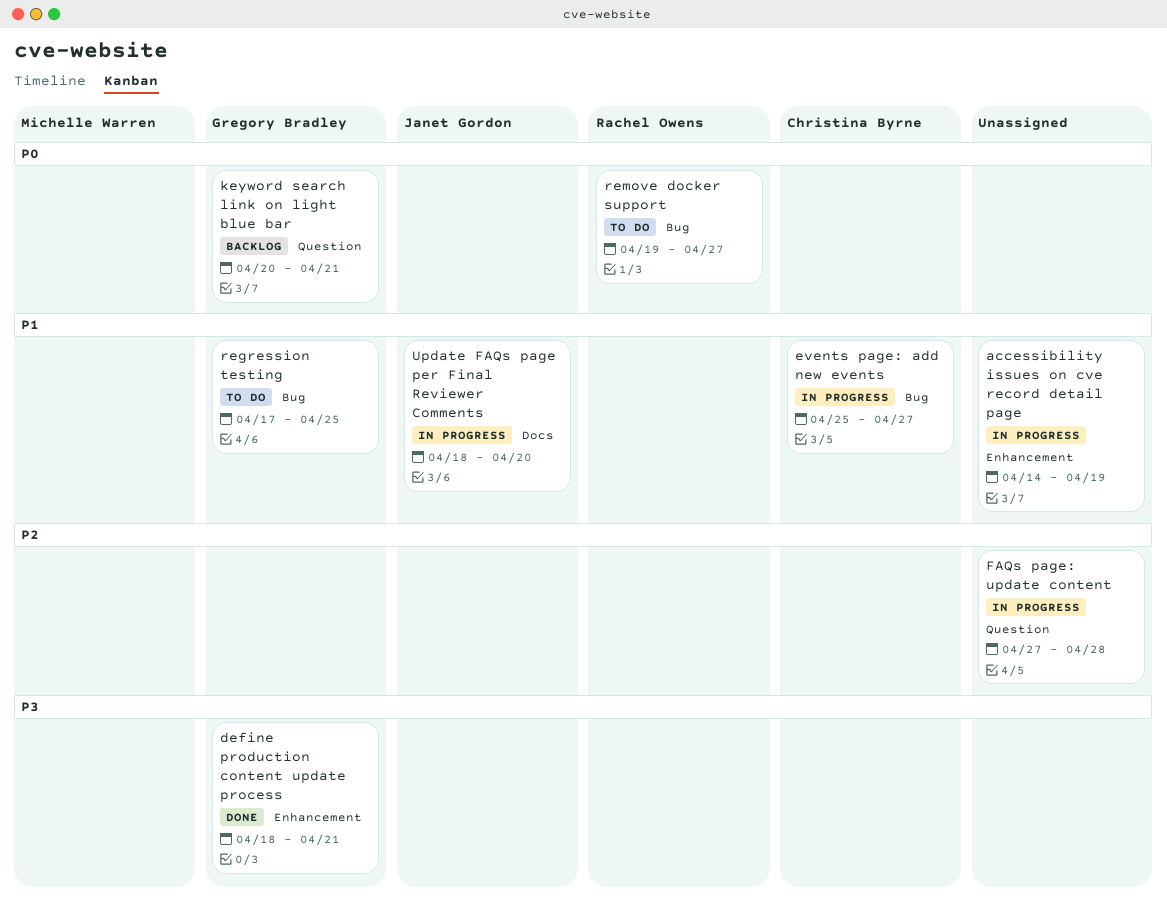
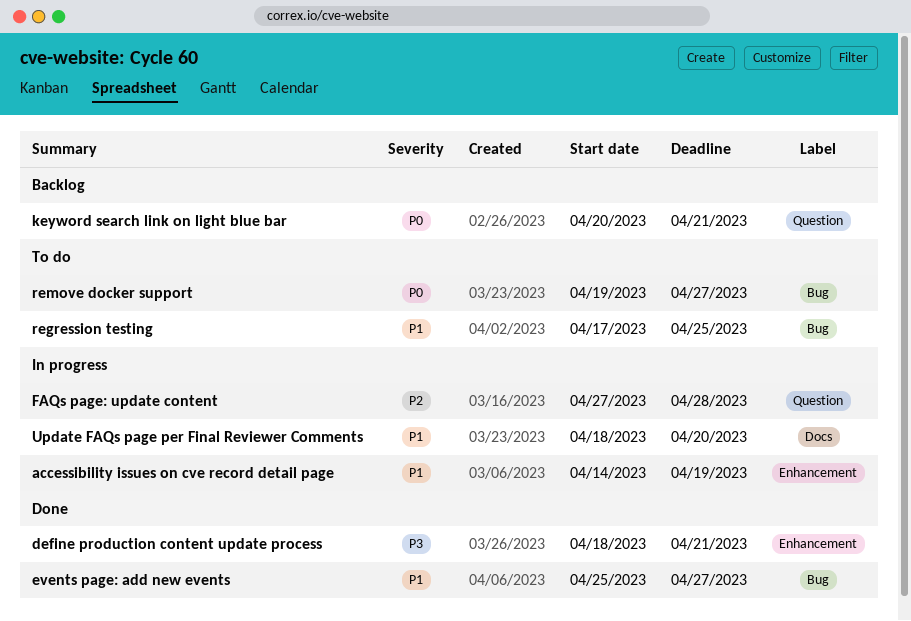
events page: add new events, status: In progress -> Done

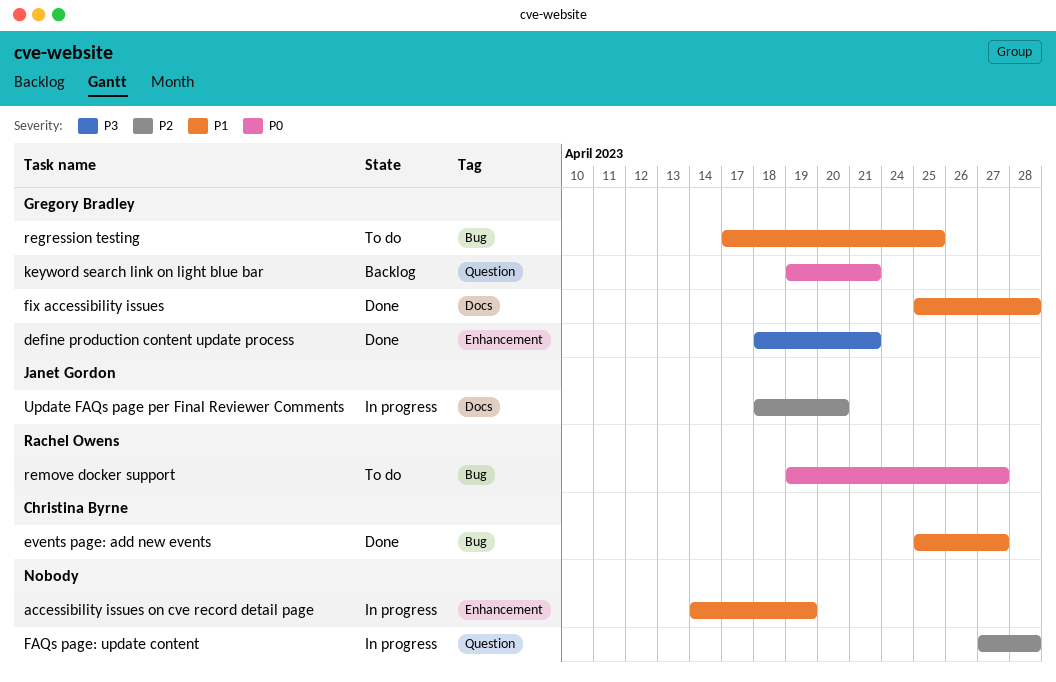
fix accessibility issues: none -> present
keyword search link on light blue bar, start: Apr 20 -> Apr 19
Update FAQs page per Final Reviewer Comments, priority: P1 -> P2

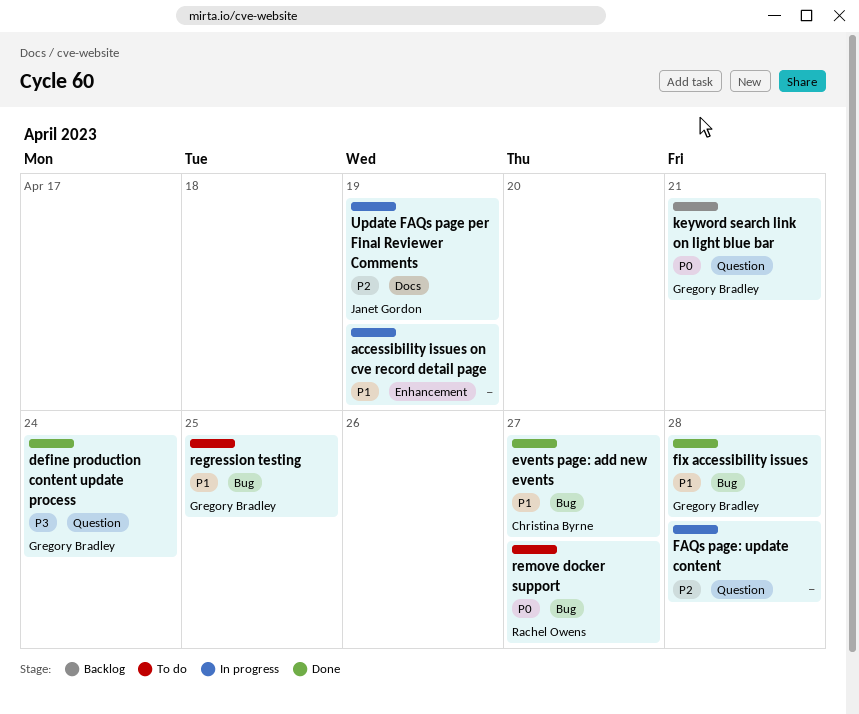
define production content update process, label: Enhancement -> Question
define production content update process, due: Apr 21 -> Apr 24
fix accessibility issues, label: Docs -> Bug
Update FAQs page per Final Reviewer Comments, due: Apr 20 -> Apr 19

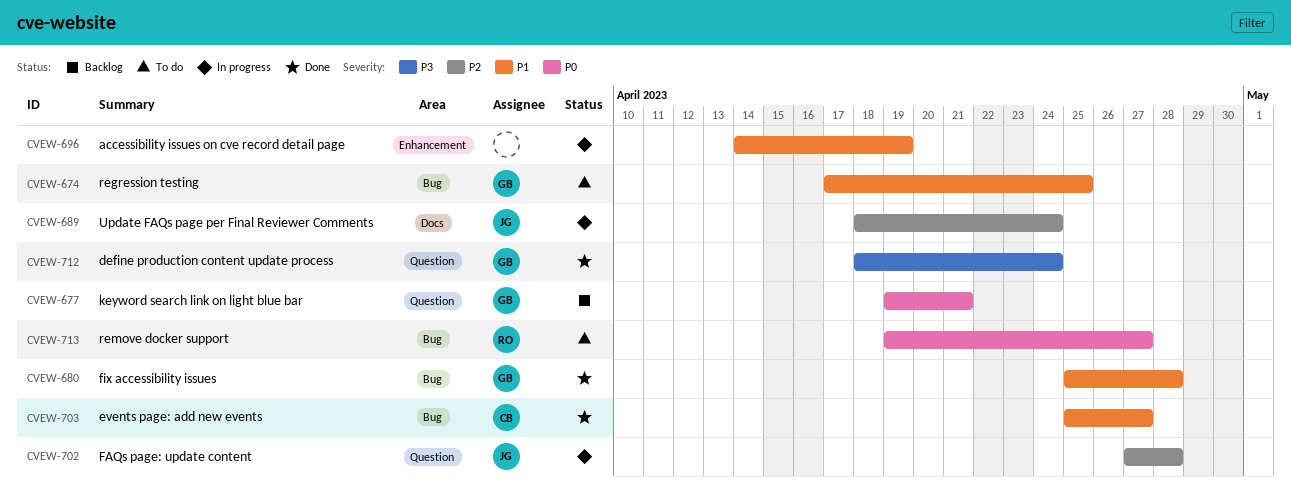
FAQs page: update content, owner: none -> Janet Gordon
Update FAQs page per Final Reviewer Comments, due: Apr 19 -> Apr 24

